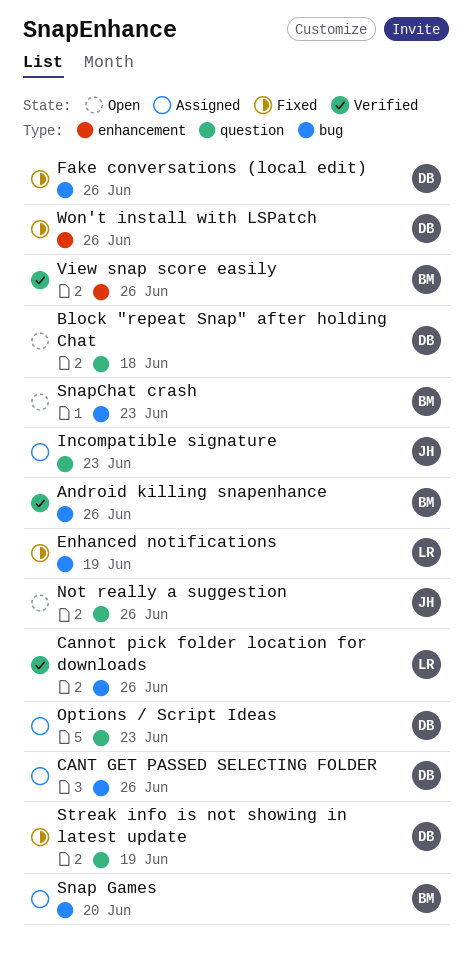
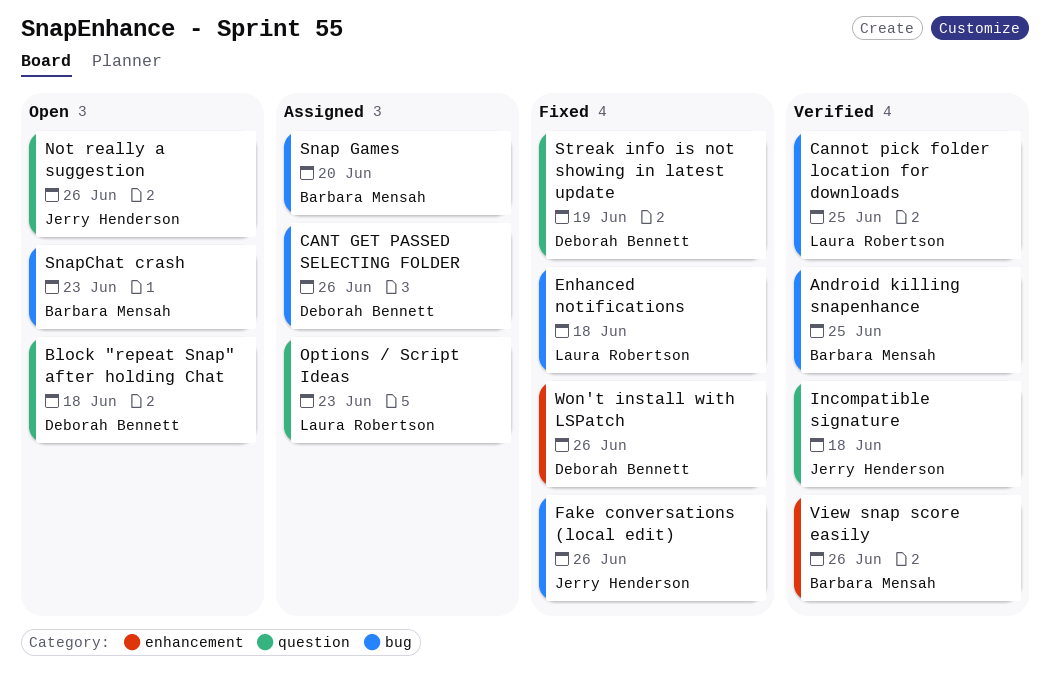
Android killing snapenhance, due: Jun 26 -> Jun 25
Cannot pick folder location for downloads, due: Jun 26 -> Jun 25
Enhanced notifications, due: Jun 19 -> Jun 18
Fake conversations (local edit), owner: Deborah Bennett -> Jerry Henderson
Incompatible signature, status: Assigned -> Verified
Incompatible signature, due: Jun 23 -> Jun 18
Options / Script Ideas, owner: Deborah Bennett -> Laura Robertson

